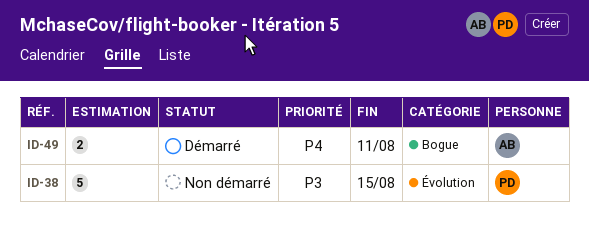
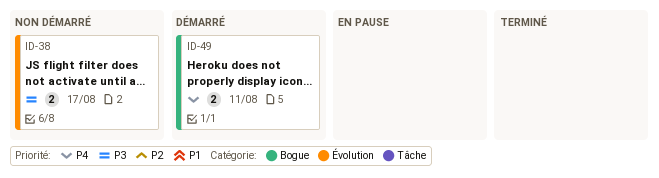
ID-38, estimate: 5 -> 2
ID-38, due: Aug 15 -> Aug 17

